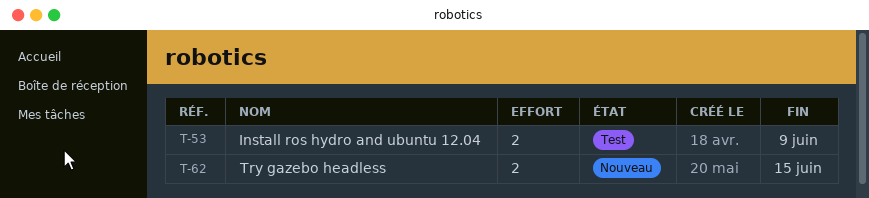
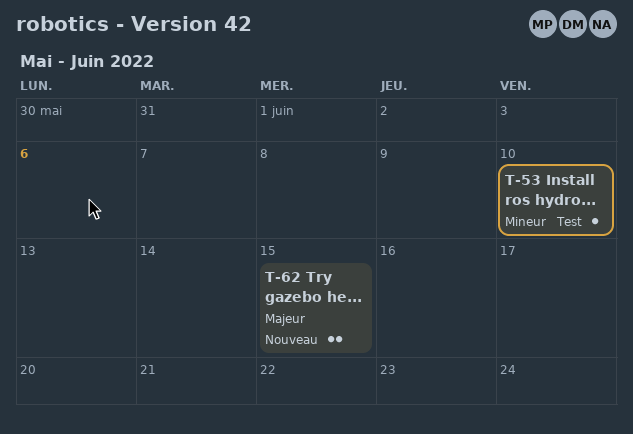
T-53, estimate: 2 -> 1
T-53, due: Jun 9 -> Jun 10

